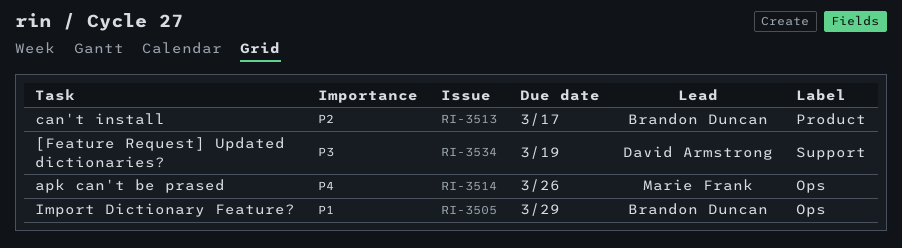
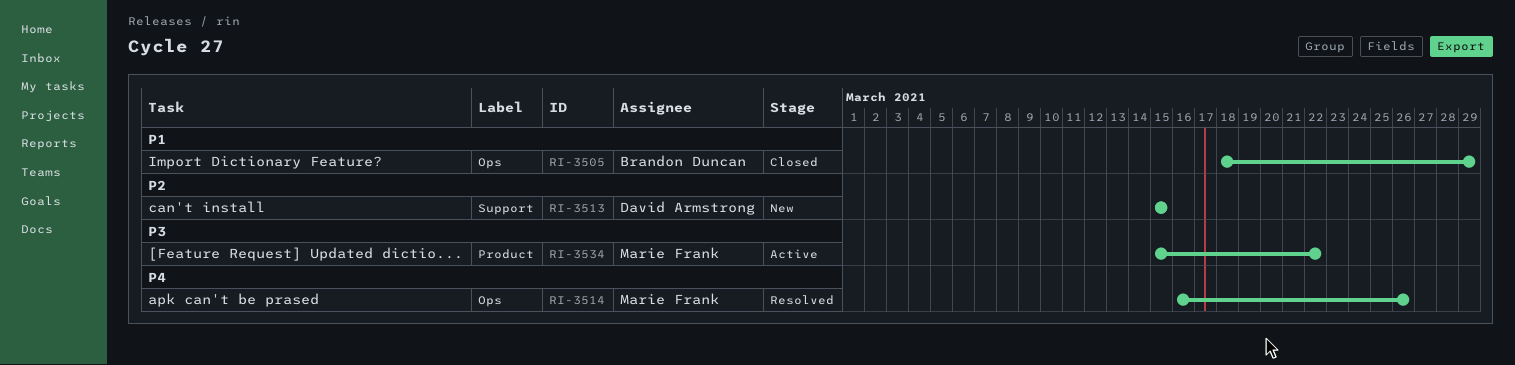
RI-3513, owner: Brandon Duncan -> David Armstrong
RI-3513, label: Product -> Support
RI-3513, due: Mar 17 -> Mar 15
RI-3534, owner: David Armstrong -> Marie Frank
RI-3534, label: Support -> Product
RI-3534, due: Mar 19 -> Mar 22

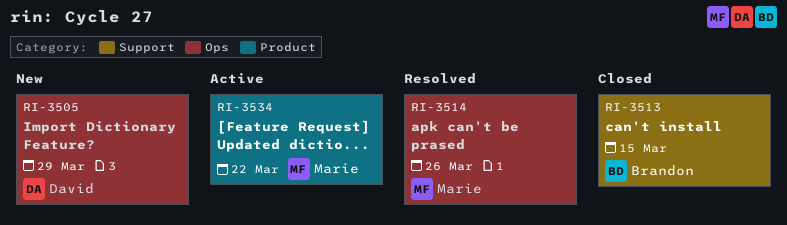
RI-3505, status: Closed -> New
RI-3505, owner: Brandon Duncan -> David Armstrong
RI-3513, status: New -> Closed
RI-3513, owner: David Armstrong -> Brandon Duncan

